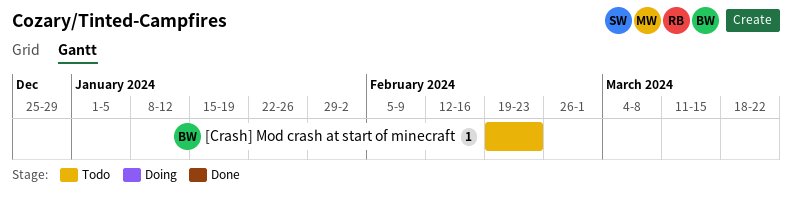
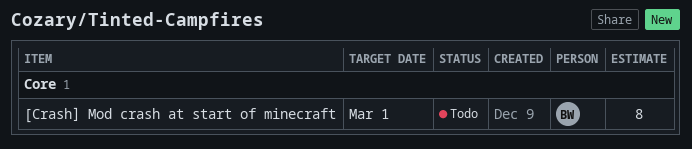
[Crash] Mod crash at start of minecraft, estimate: 1 -> 8
[Crash] Mod crash at start of minecraft, due: Feb 23 -> Mar 1

